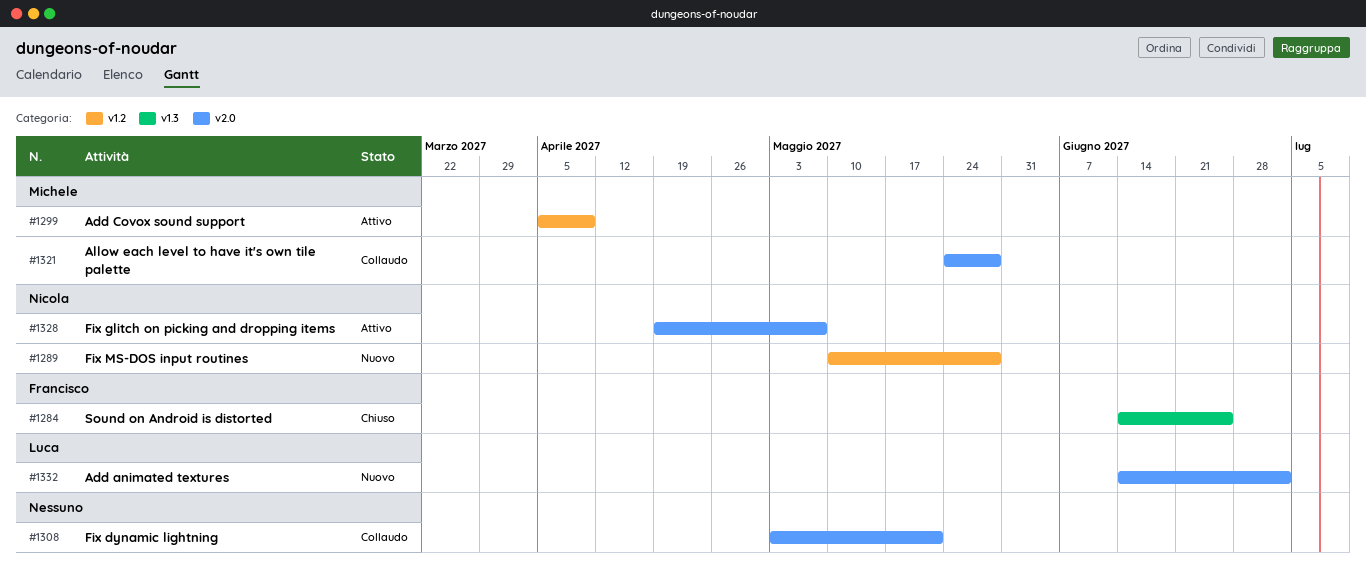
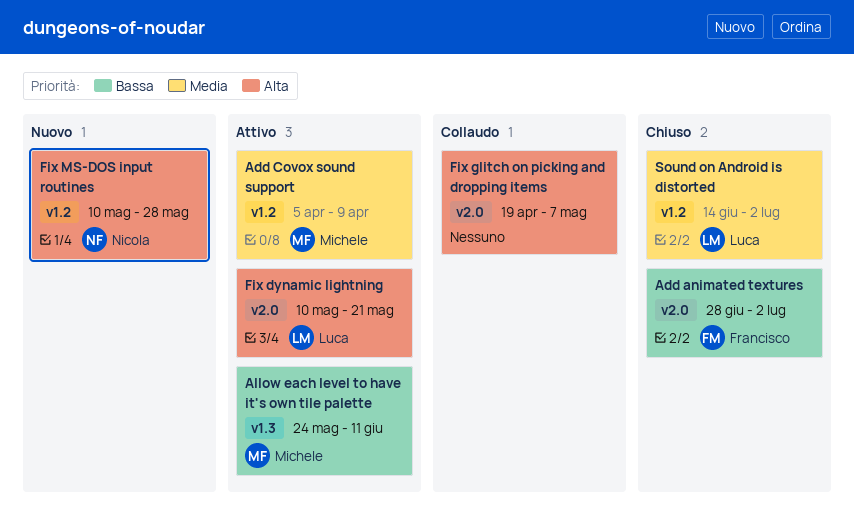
Add animated textures, status: Nuovo -> Chiuso
Add animated textures, owner: Luca -> Francisco
Add animated textures, start: Jun 14 -> Jun 28
Allow each level to have it's own tile palette, status: Collaudo -> Attivo
Allow each level to have it's own tile palette, label: v2.0 -> v1.3
Allow each level to have it's own tile palette, due: May 28 -> Jun 11
Fix dynamic lightning, status: Collaudo -> Attivo
Fix dynamic lightning, owner: none -> Luca
Fix dynamic lightning, start: May 3 -> May 10
Fix glitch on picking and dropping items, status: Attivo -> Collaudo
Fix glitch on picking and dropping items, owner: Nicola -> none
Sound on Android is distorted, owner: Francisco -> Luca
Sound on Android is distorted, label: v1.3 -> v1.2
Sound on Android is distorted, due: Jun 25 -> Jul 2

